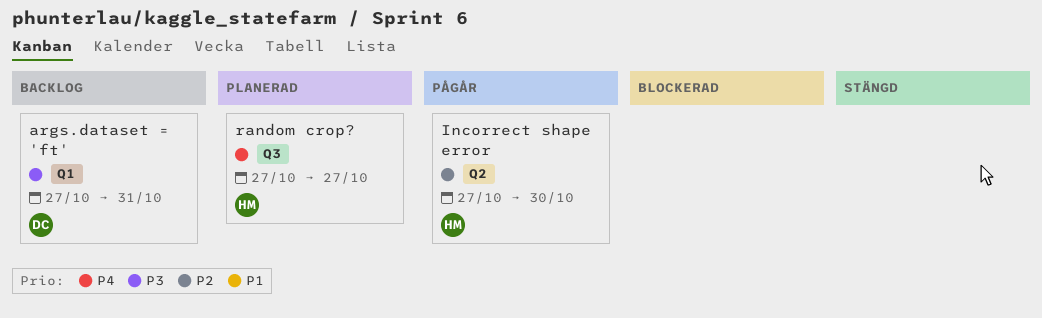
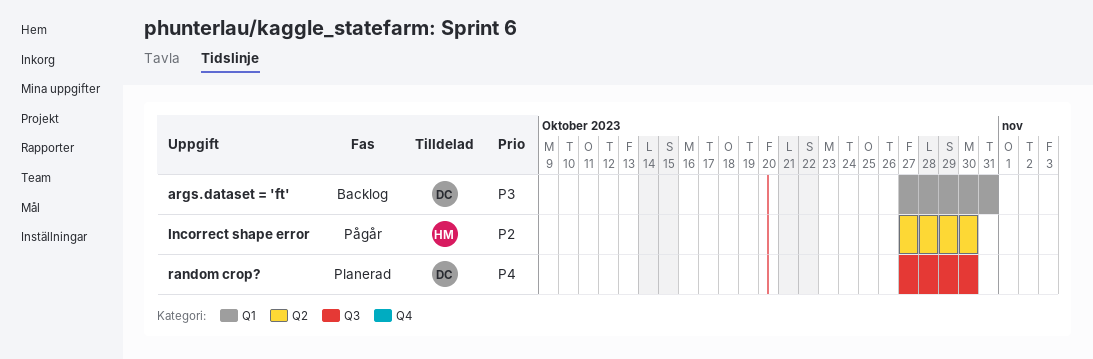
random crop?, owner: HM -> DC
random crop?, due: Oct 27 -> Oct 30

